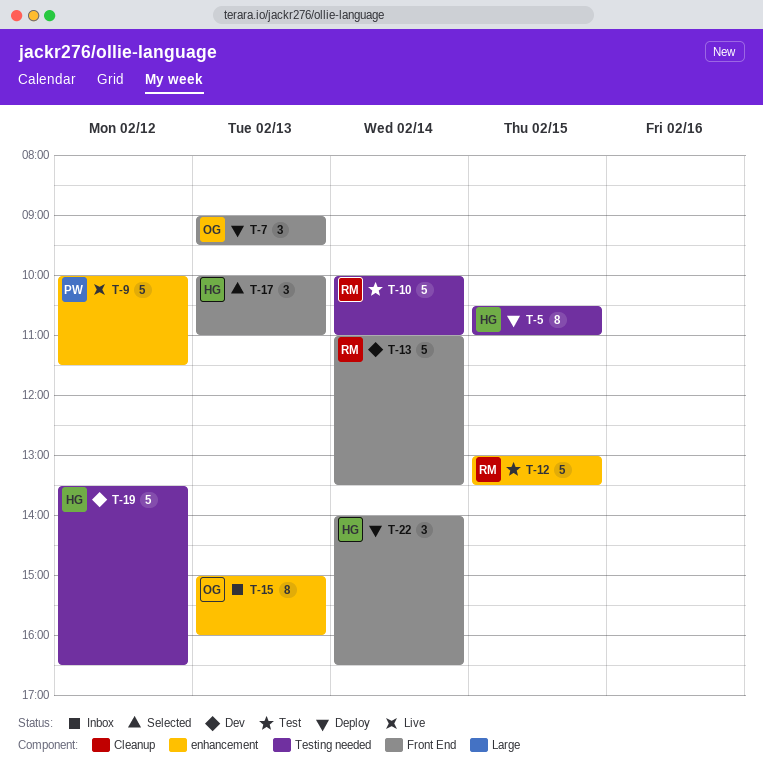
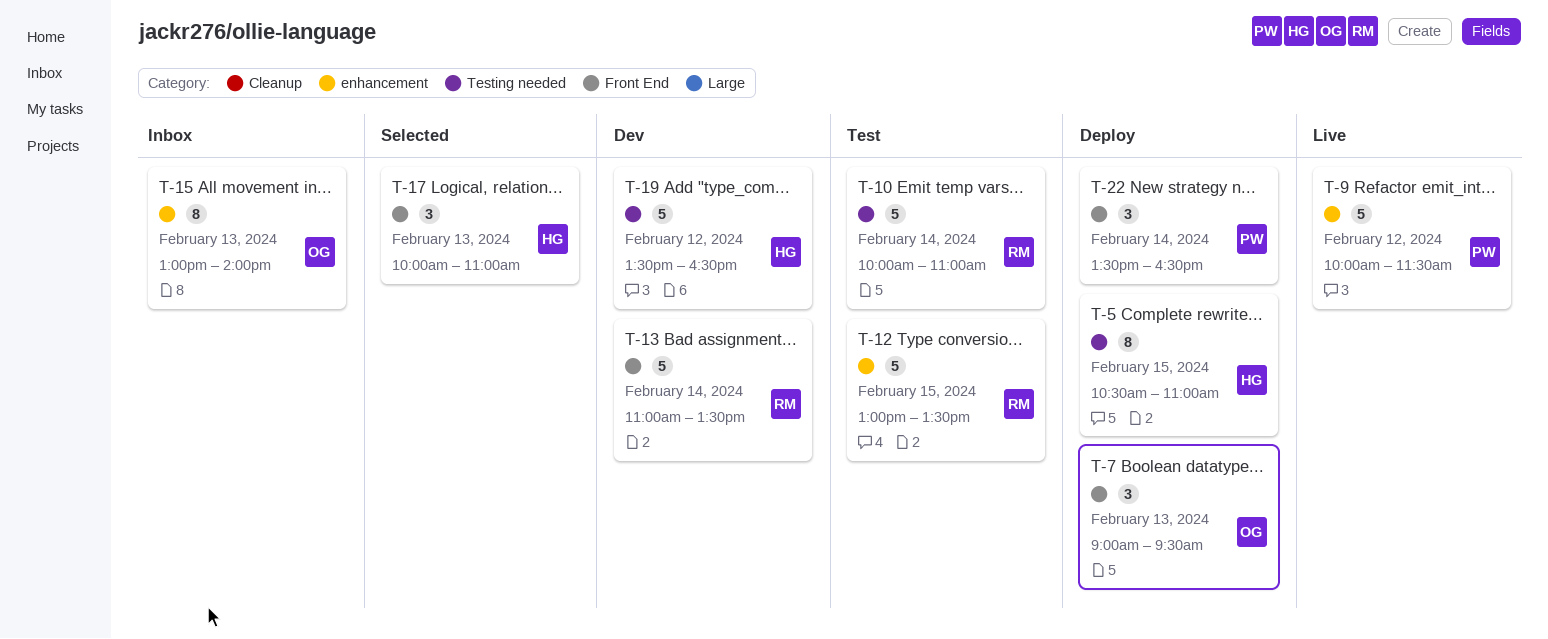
T-15, begins: 15:00 -> 13:00
T-15, ends: 16:00 -> 14:00
T-22, owner: HG -> PW
T-22, begins: 14:00 -> 13:30

